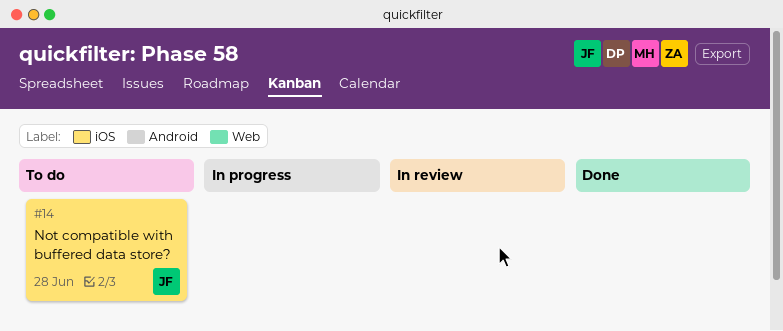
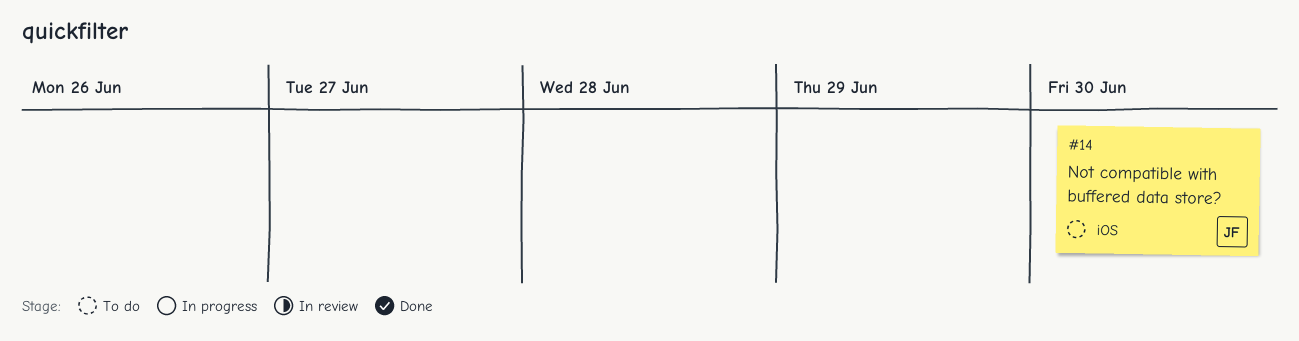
#14, due: Jun 28 -> Jun 30

